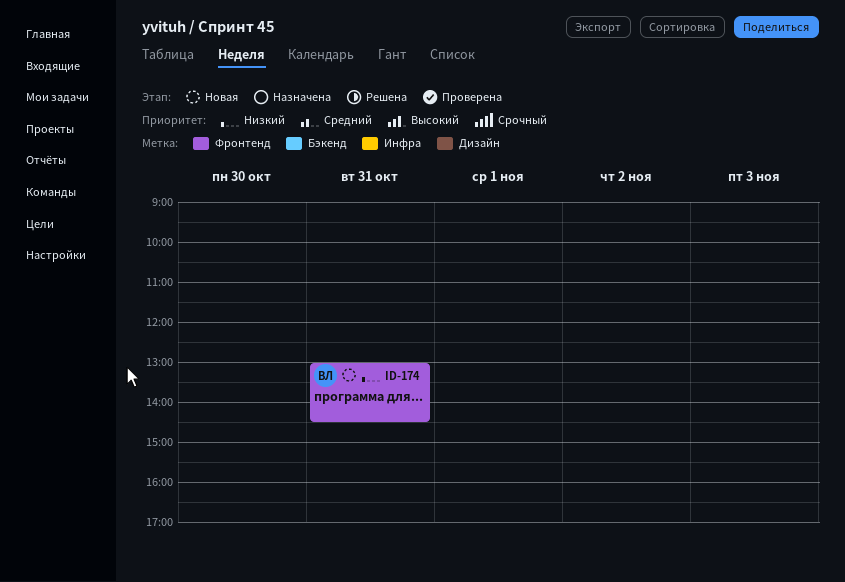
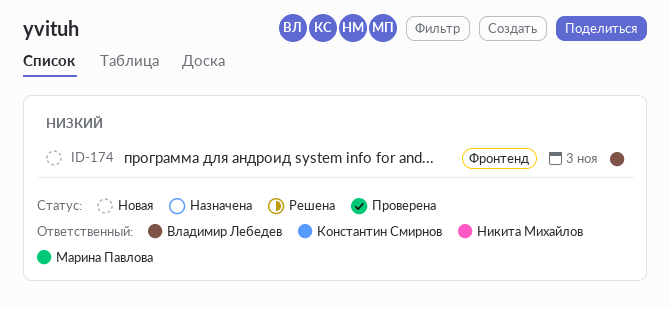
ID-174, day: Oct 31 -> Nov 3

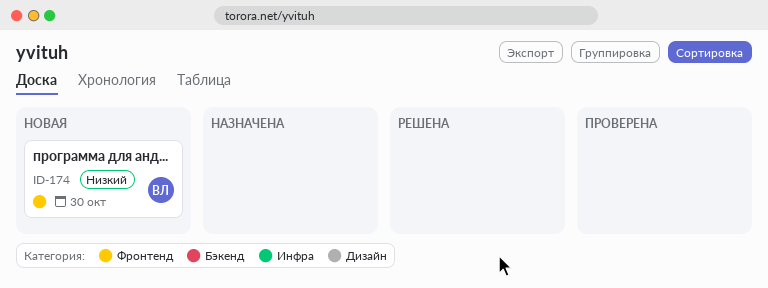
ID-174, day: Nov 3 -> Oct 30

